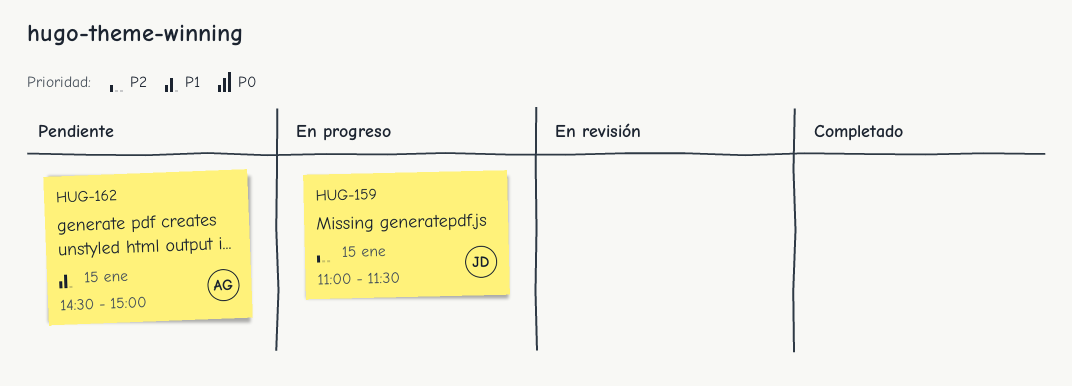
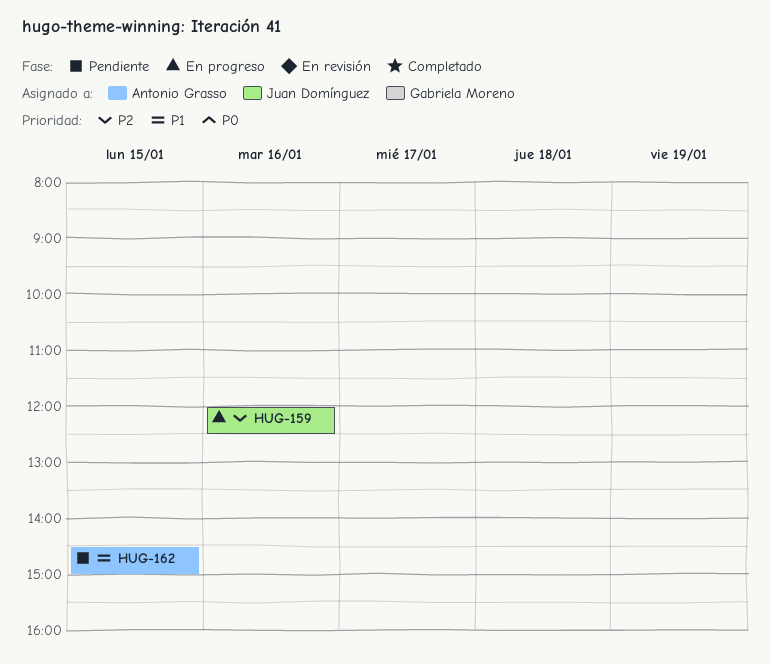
HUG-159, day: Jan 15 -> Jan 16
HUG-159, begins: 11:00 -> 12:00
HUG-159, ends: 11:30 -> 12:30

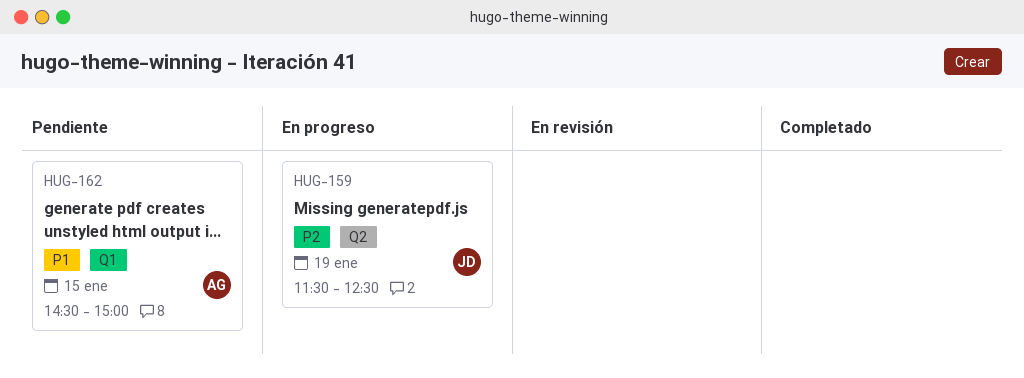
HUG-159, day: Jan 16 -> Jan 19
HUG-159, begins: 12:00 -> 11:30

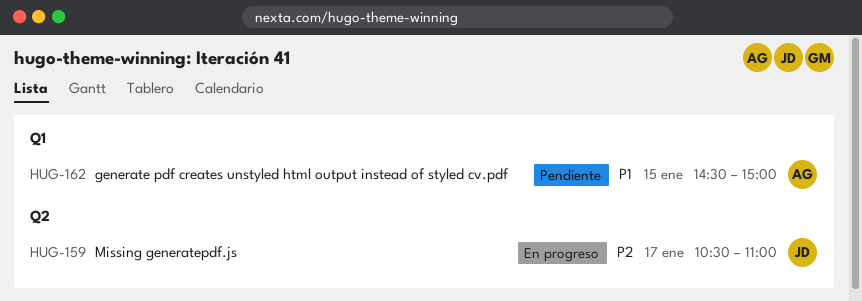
HUG-159, day: Jan 19 -> Jan 17
HUG-159, begins: 11:30 -> 10:30
HUG-159, ends: 12:30 -> 11:00

